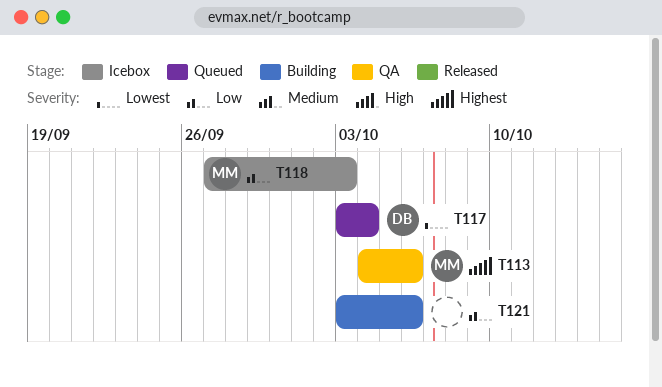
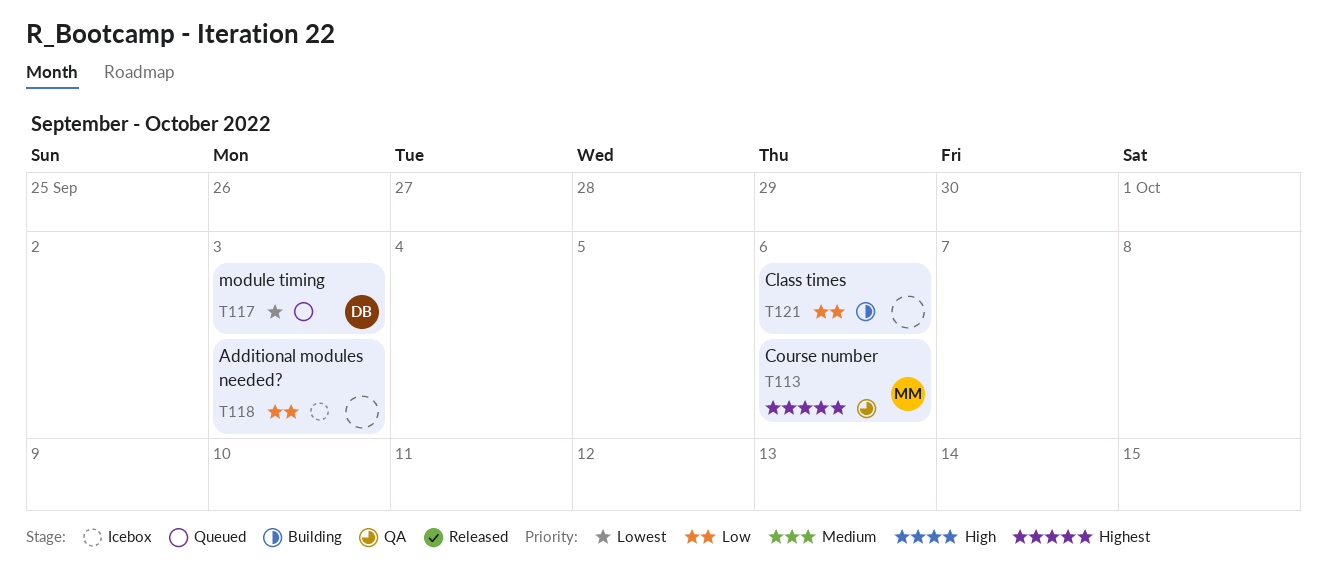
T117, due: Oct 4 -> Oct 3
T118, owner: MM -> none

